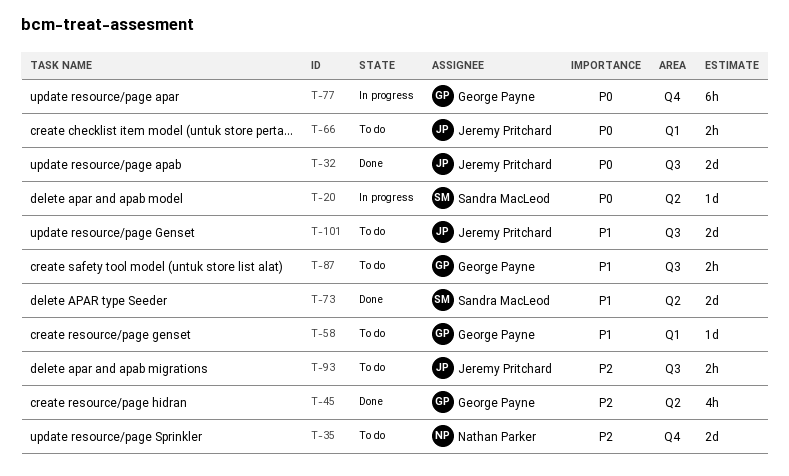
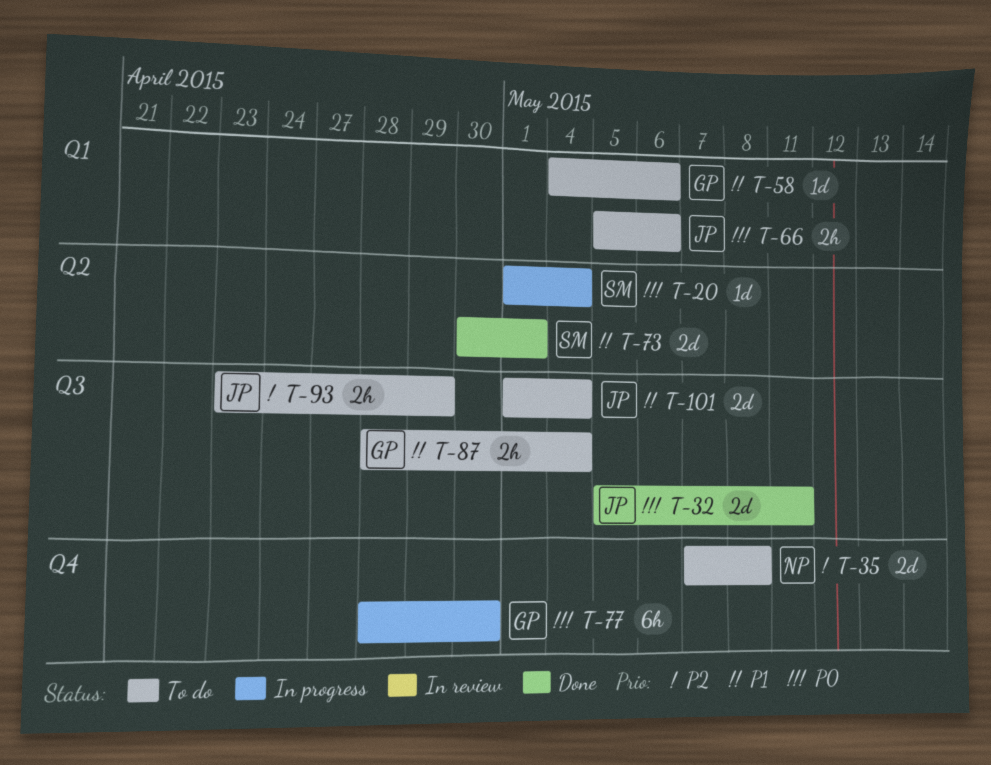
T-45: present -> none

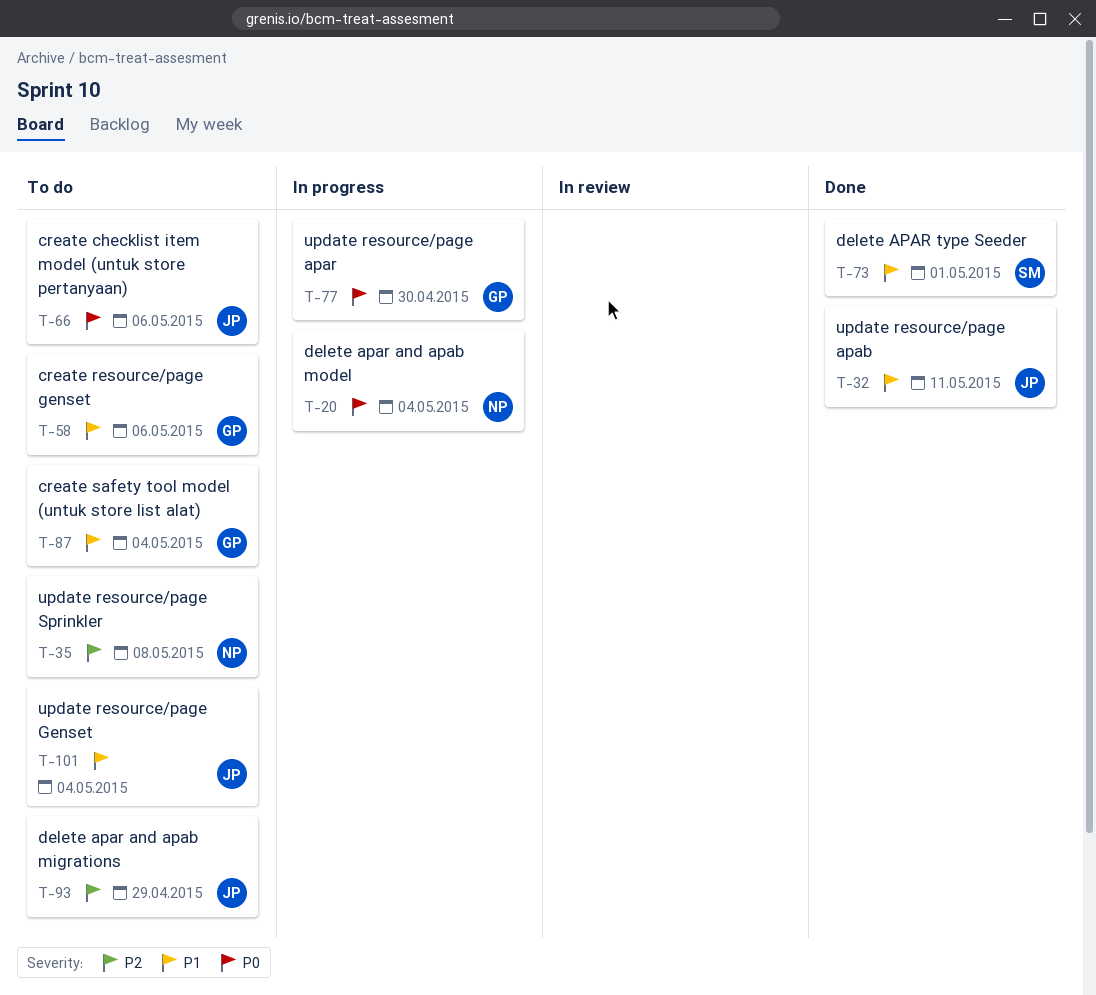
T-20, owner: SM -> NP
T-32, priority: P0 -> P1

